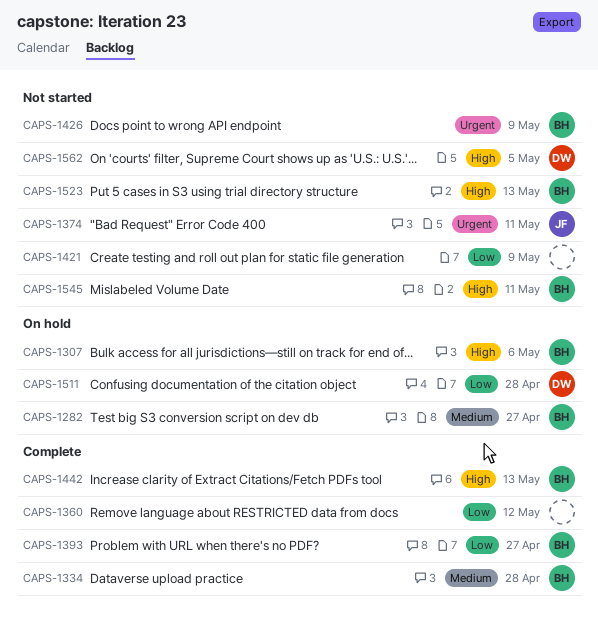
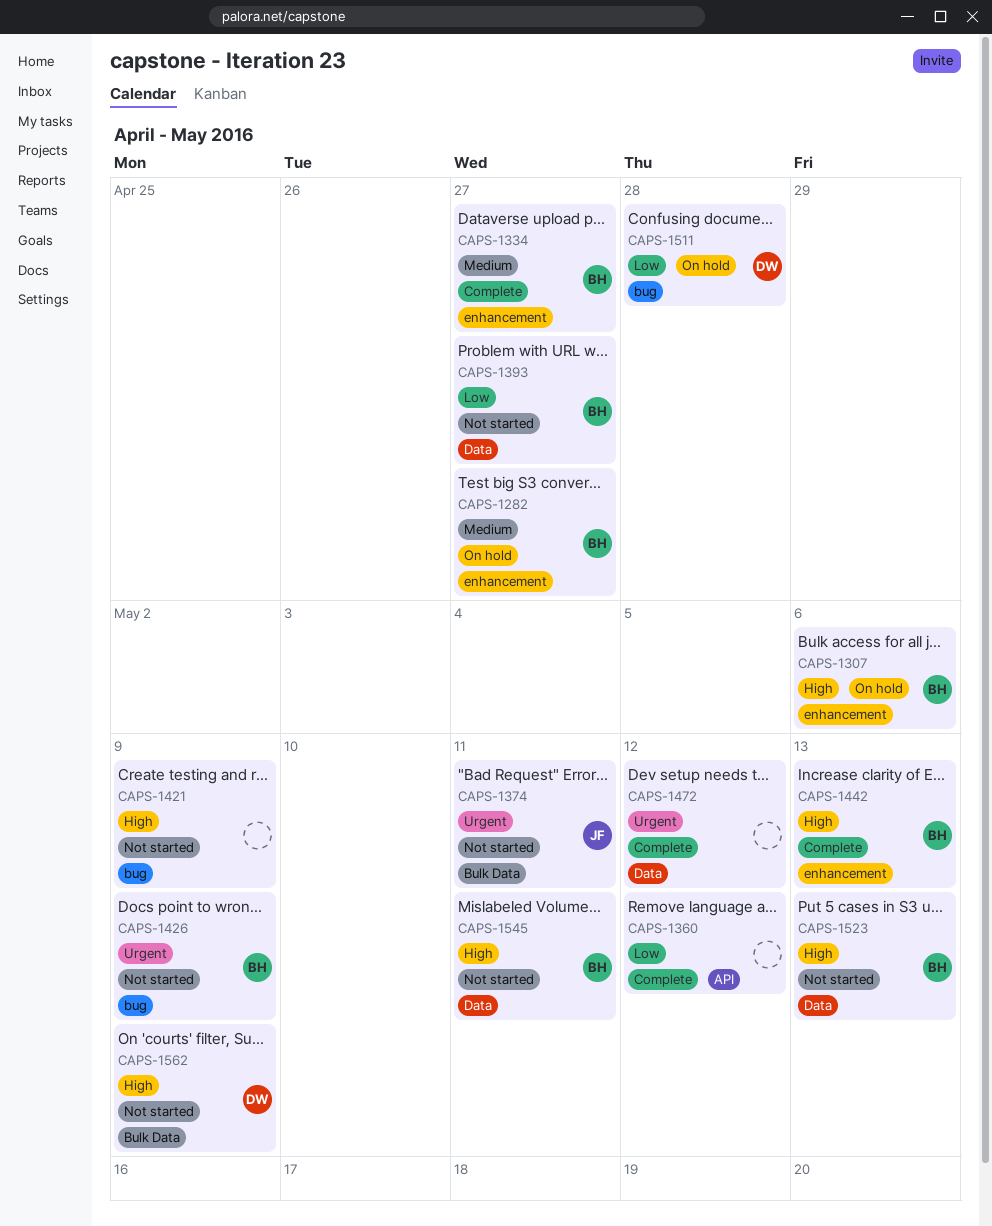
CAPS-1334, due: Apr 28 -> Apr 27
CAPS-1393, status: Complete -> Not started
CAPS-1421, priority: Low -> High
CAPS-1472: none -> present
CAPS-1562, due: May 5 -> May 9

